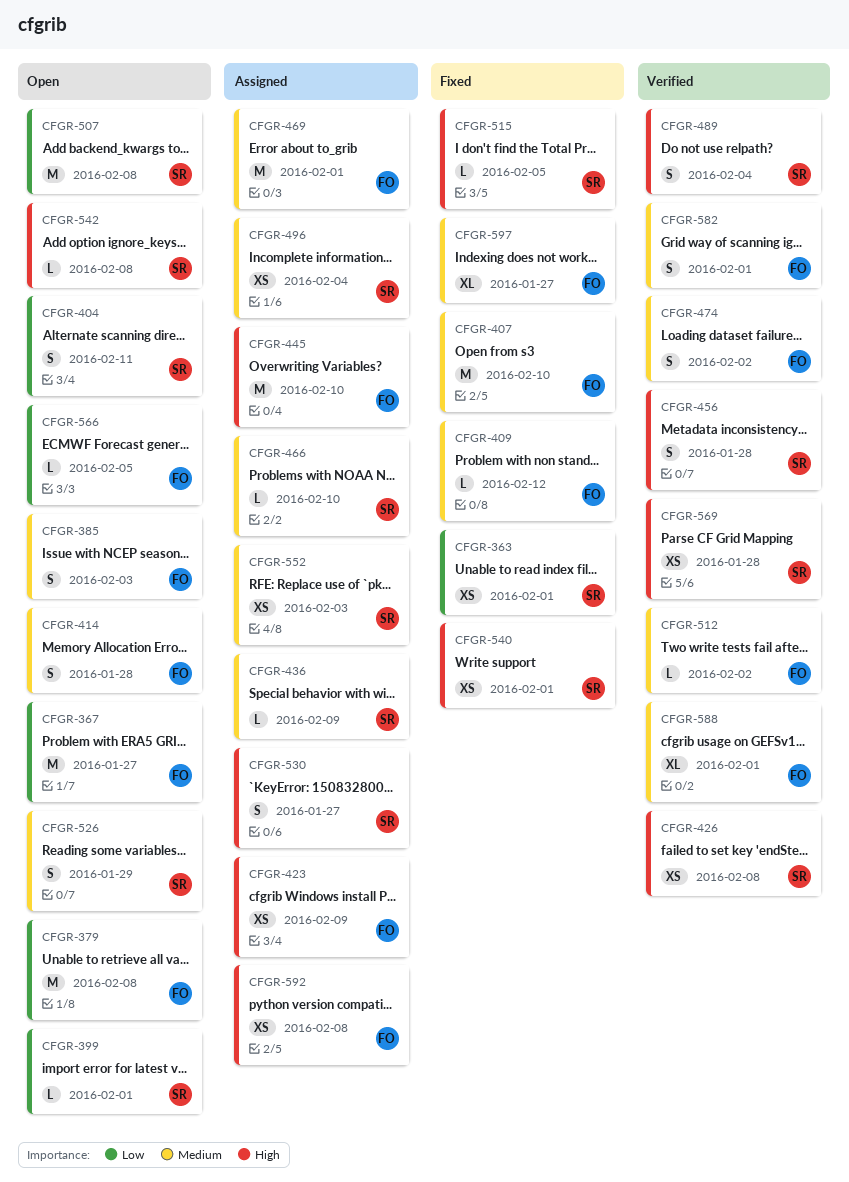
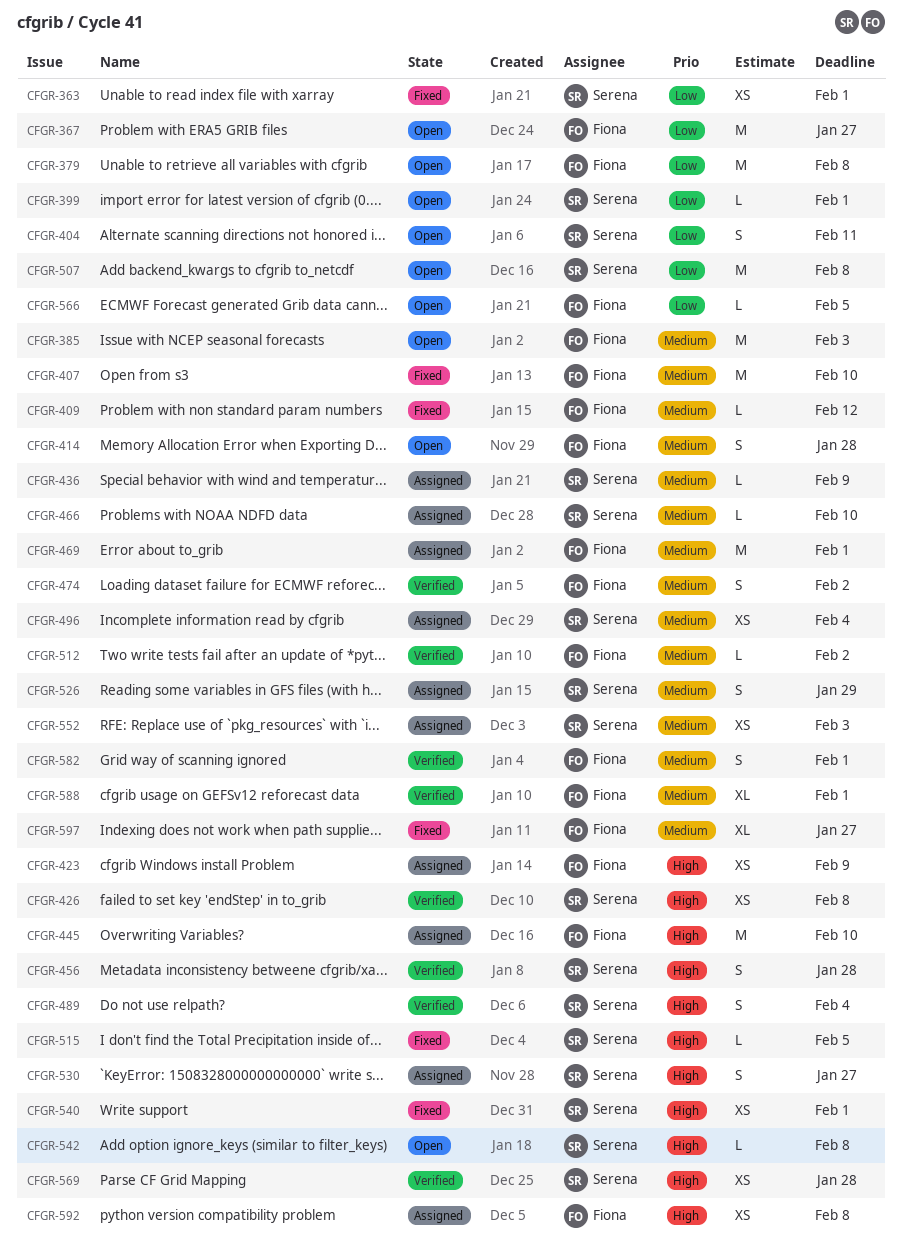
CFGR-385, estimate: S -> M
CFGR-526, status: Open -> Assigned

